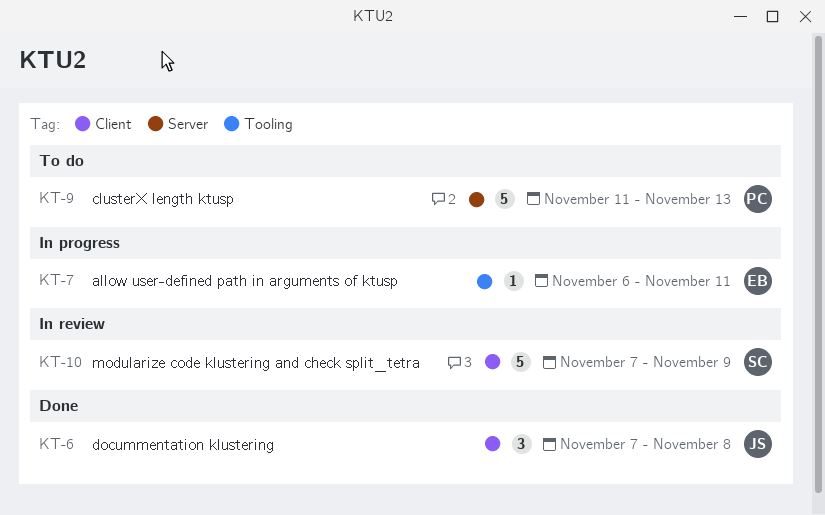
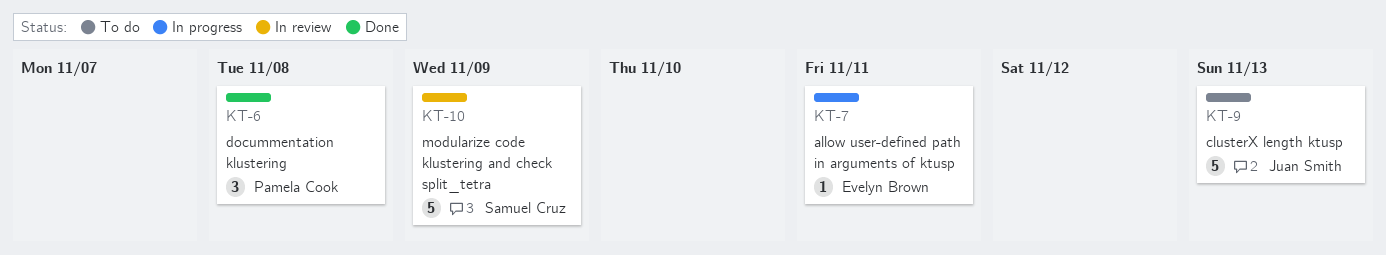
KT-6, owner: Juan Smith -> Pamela Cook
KT-9, owner: Pamela Cook -> Juan Smith

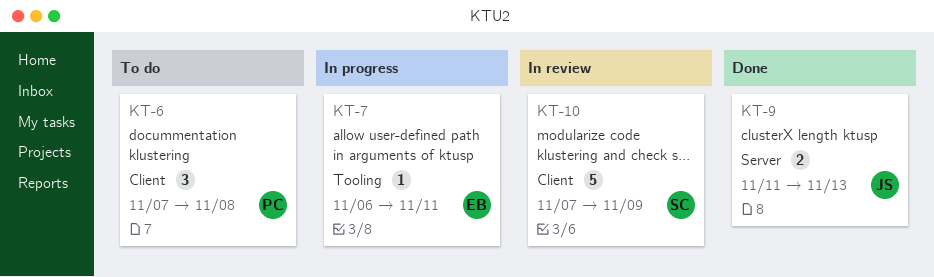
KT-6, status: Done -> To do
KT-9, status: To do -> Done
KT-9, estimate: 5 -> 2

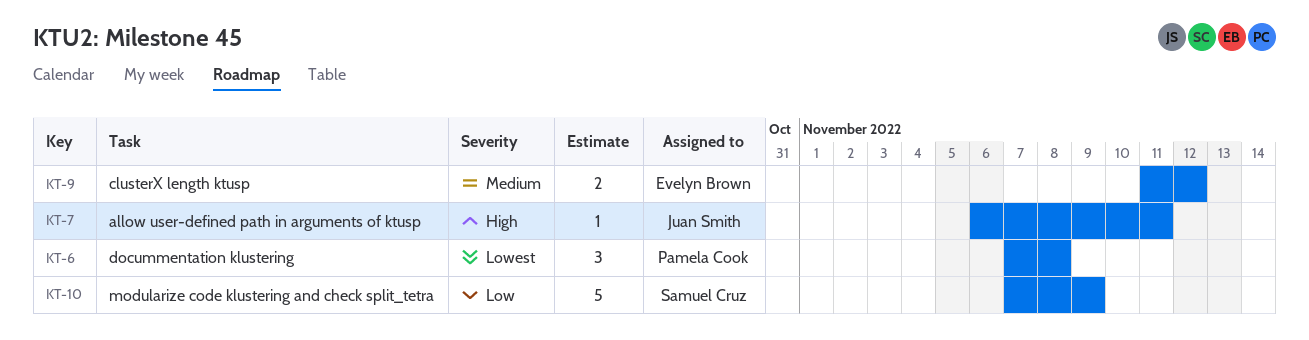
KT-7, owner: Evelyn Brown -> Juan Smith
KT-9, owner: Juan Smith -> Evelyn Brown
KT-9, due: Nov 13 -> Nov 12

